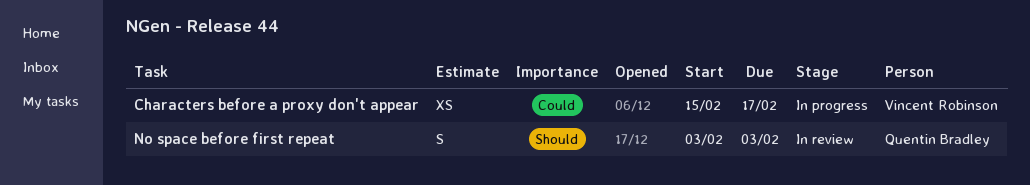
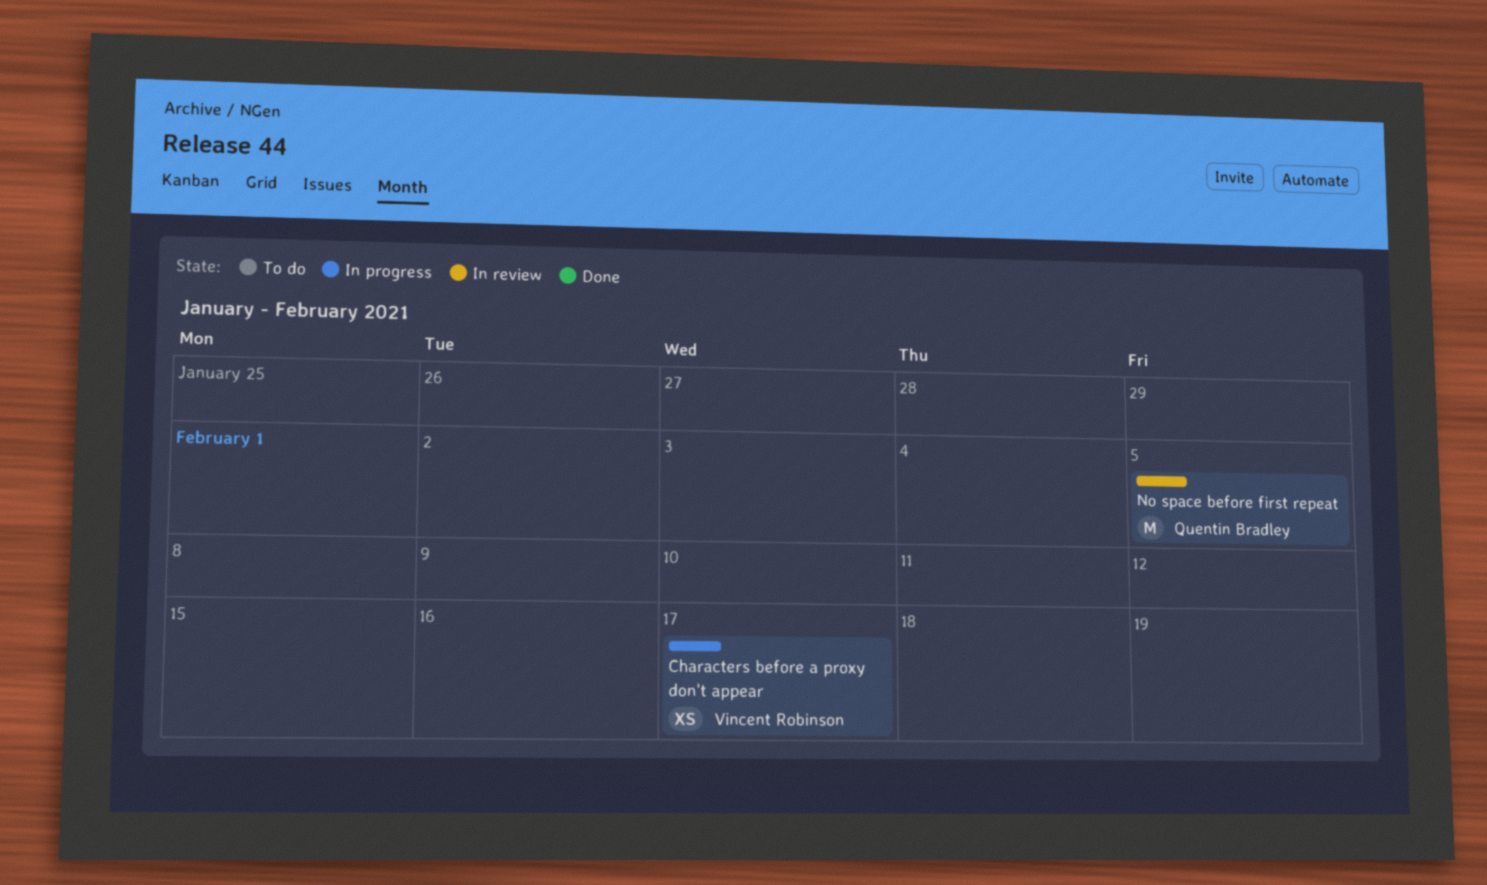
No space before first repeat, estimate: S -> M
No space before first repeat, due: Feb 3 -> Feb 5

